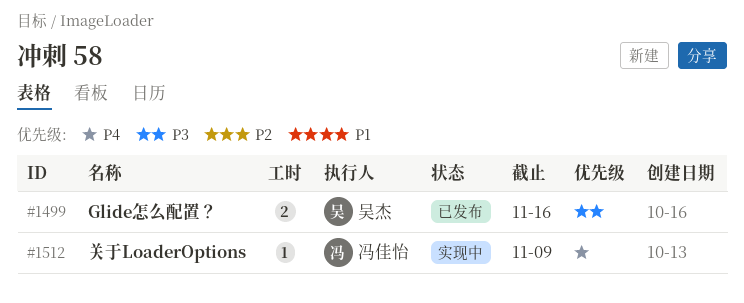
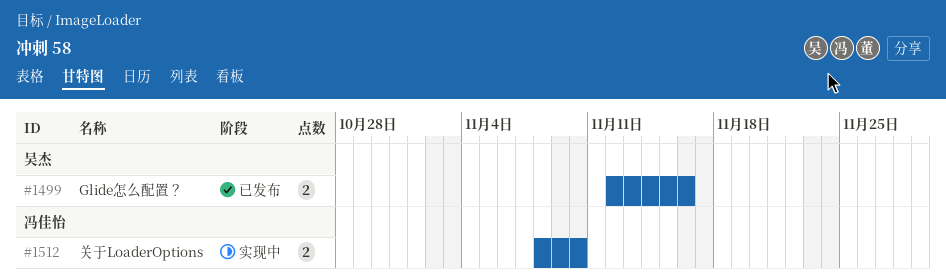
#1512, estimate: 1 -> 2
#1512, due: Nov 9 -> Nov 10

